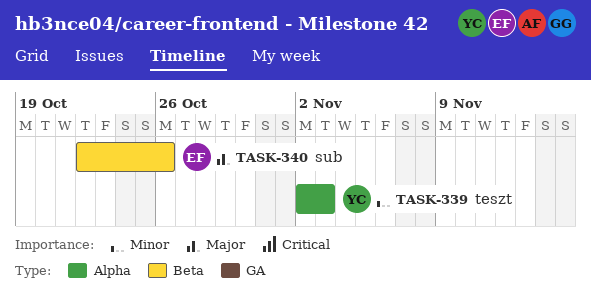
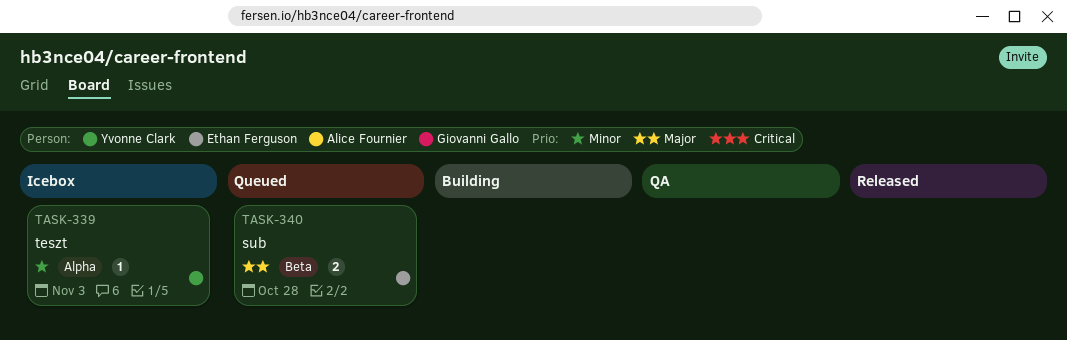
TASK-340, due: Oct 26 -> Oct 28

